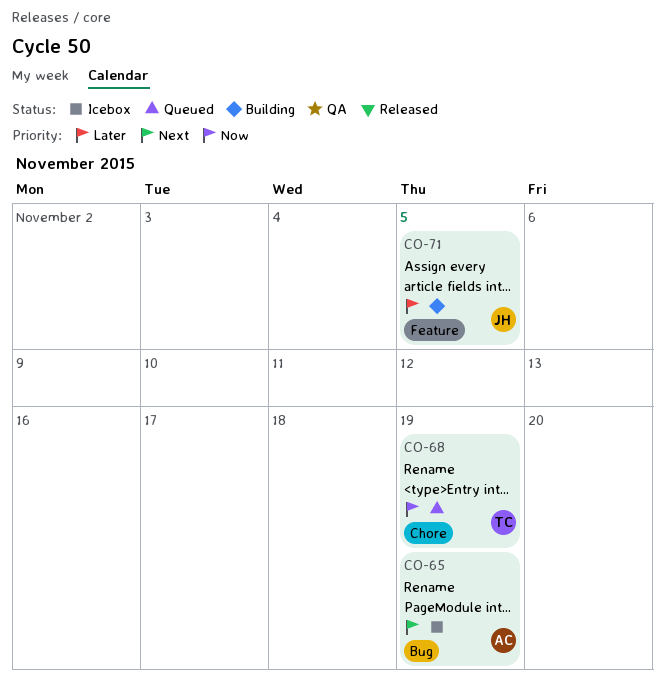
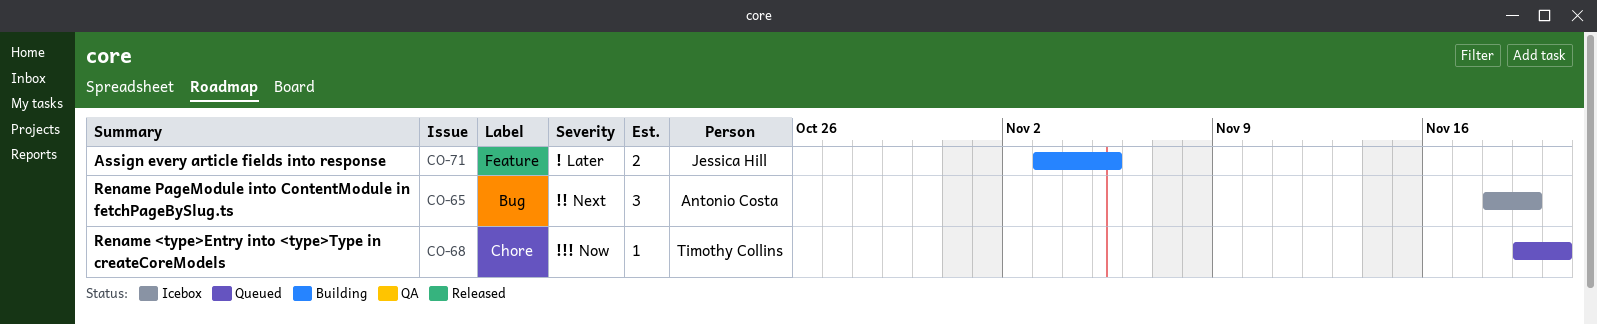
CO-68, due: Nov 19 -> Nov 20

